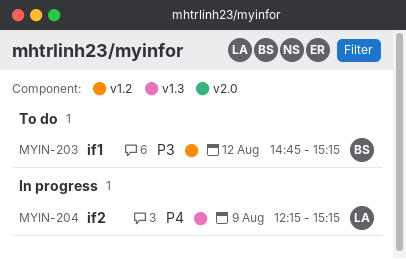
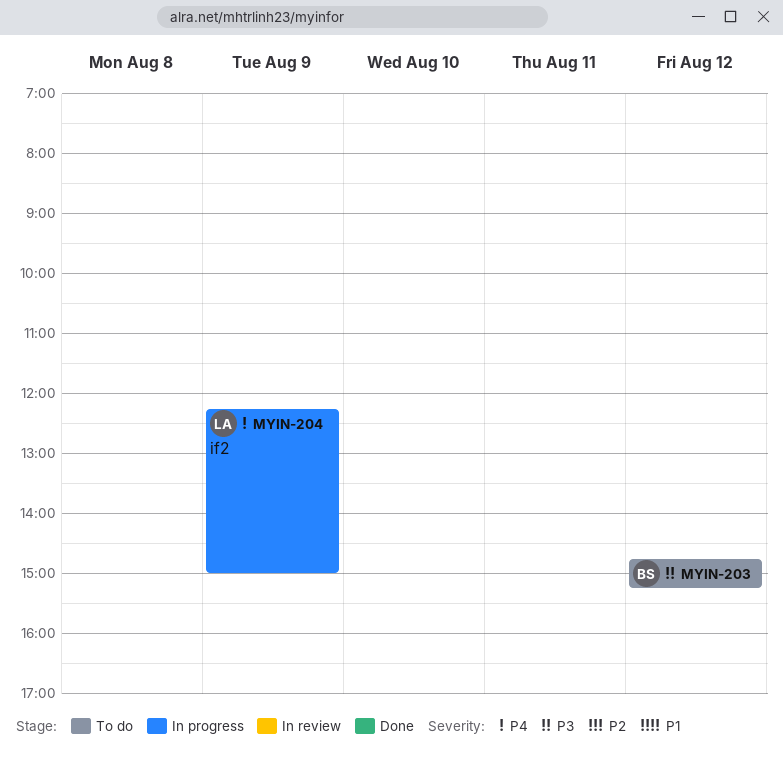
MYIN-204, ends: 15:15 -> 15:00

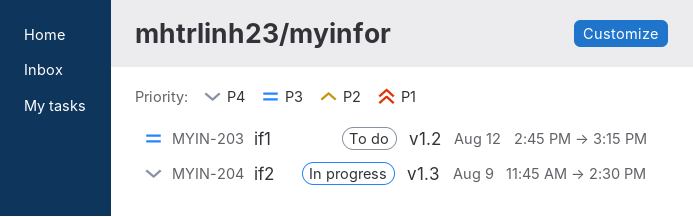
MYIN-204, begins: 12:15 -> 11:45
MYIN-204, ends: 15:00 -> 14:30

